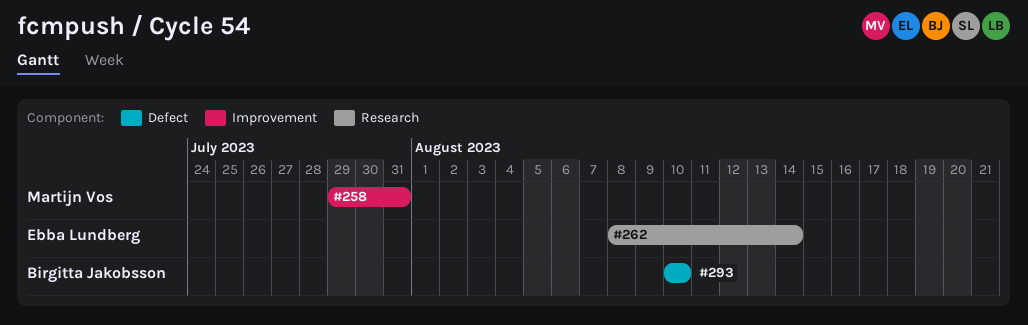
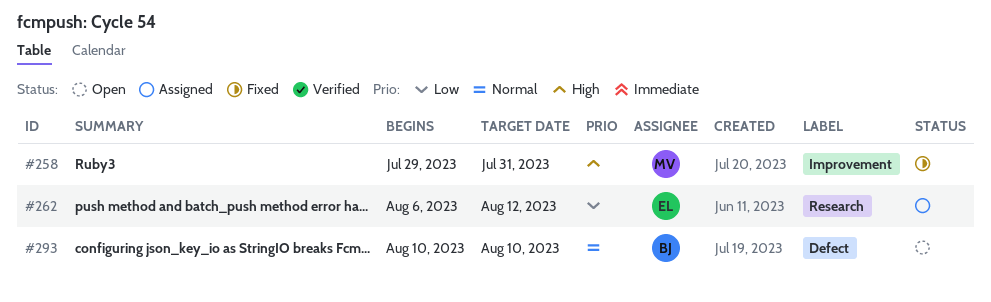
#262, start: Aug 8 -> Aug 6
#262, due: Aug 14 -> Aug 12

